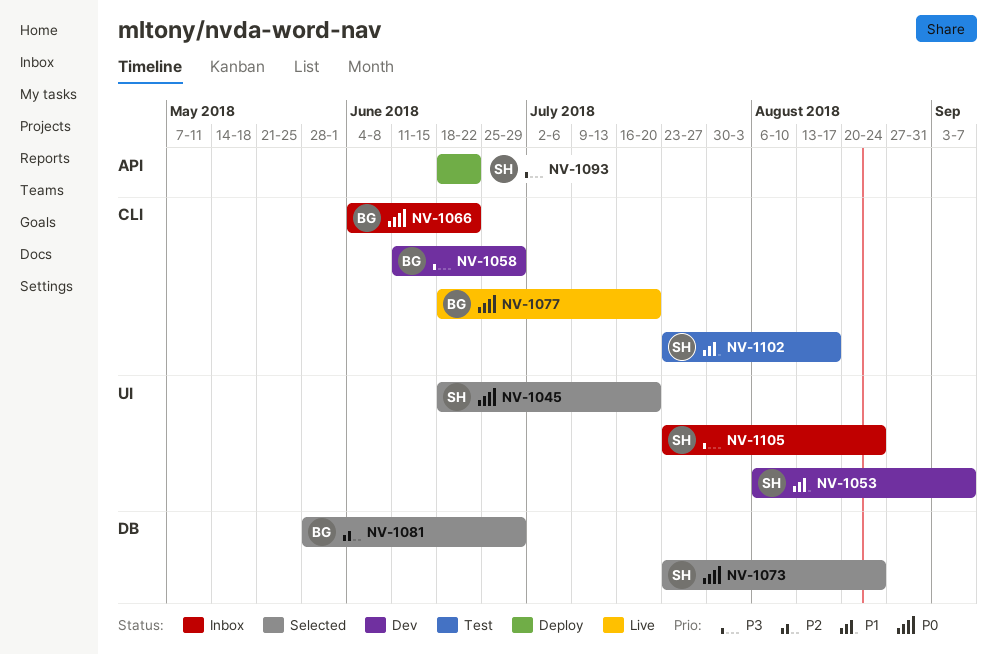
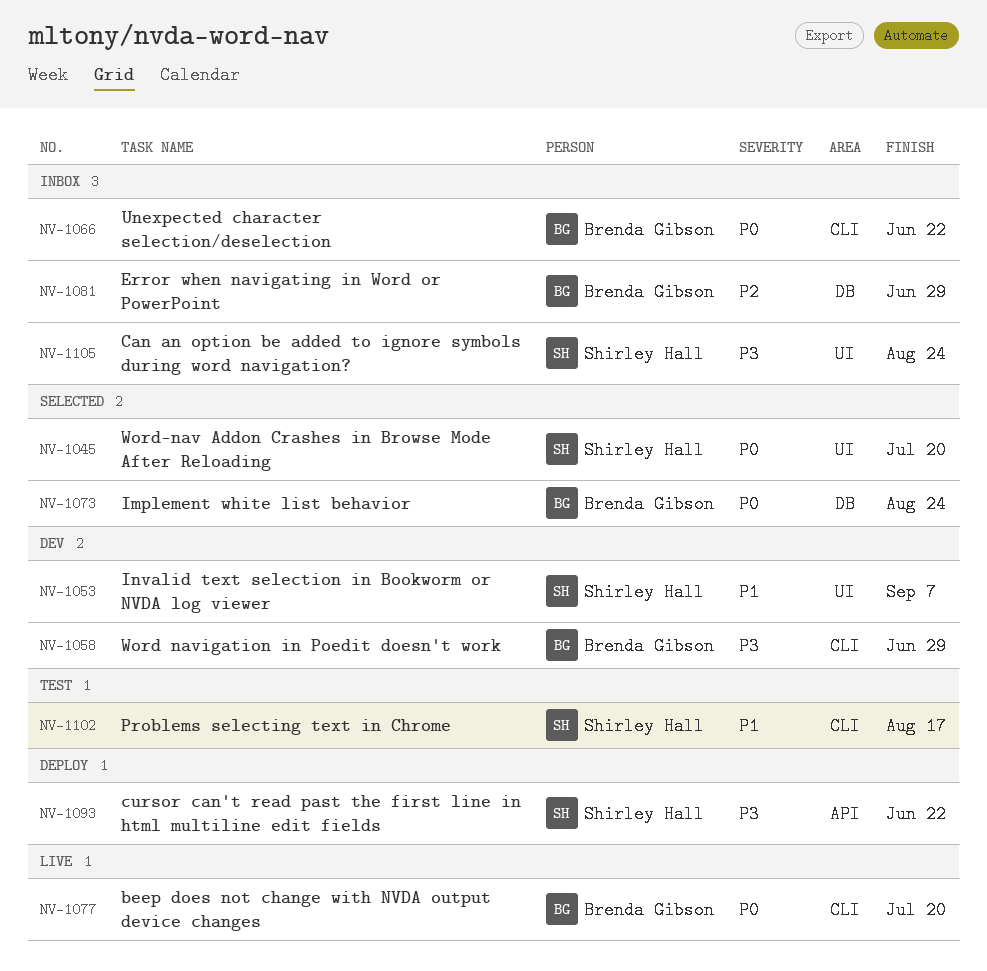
NV-1073, owner: Shirley Hall -> Brenda Gibson
NV-1081, status: Selected -> Inbox

